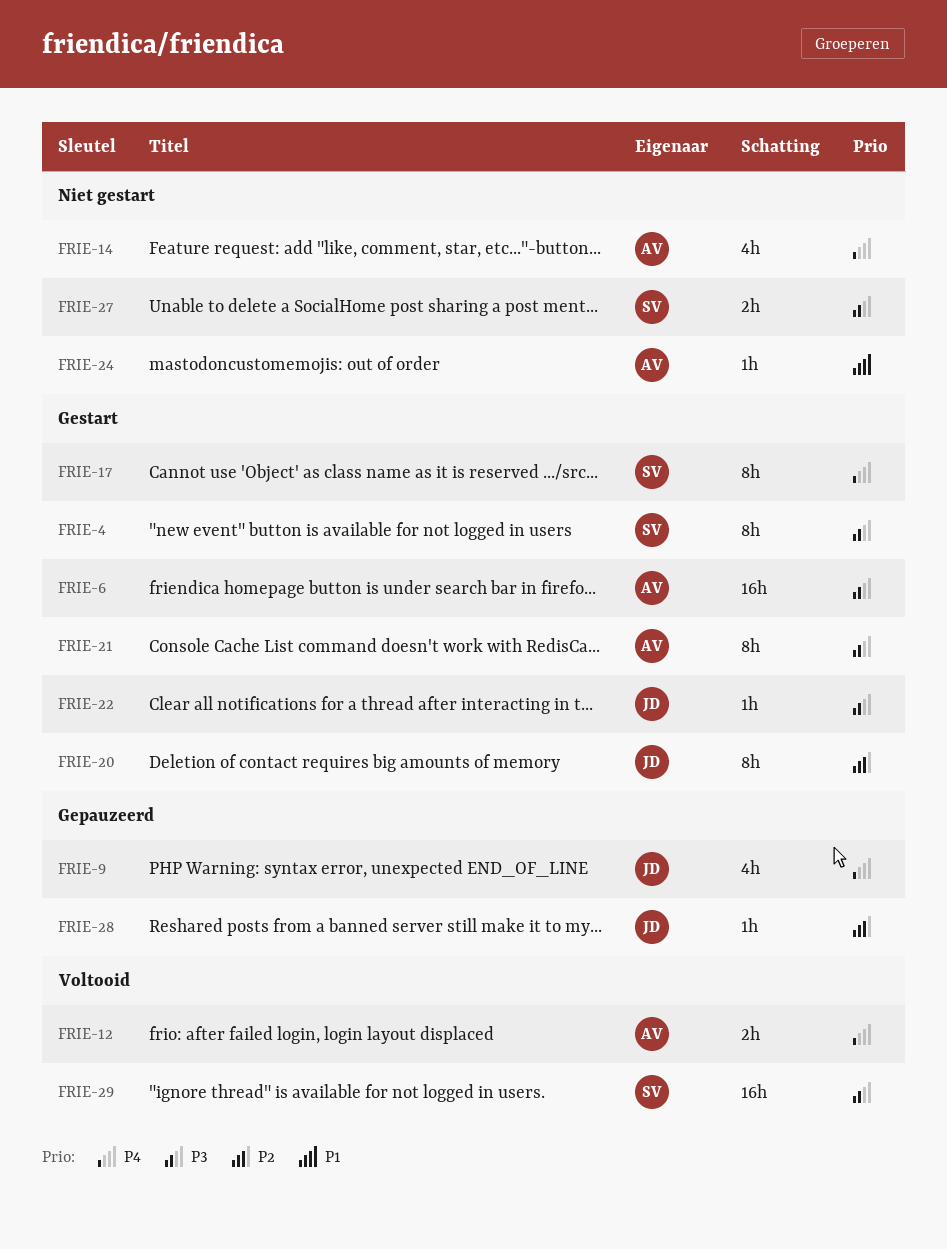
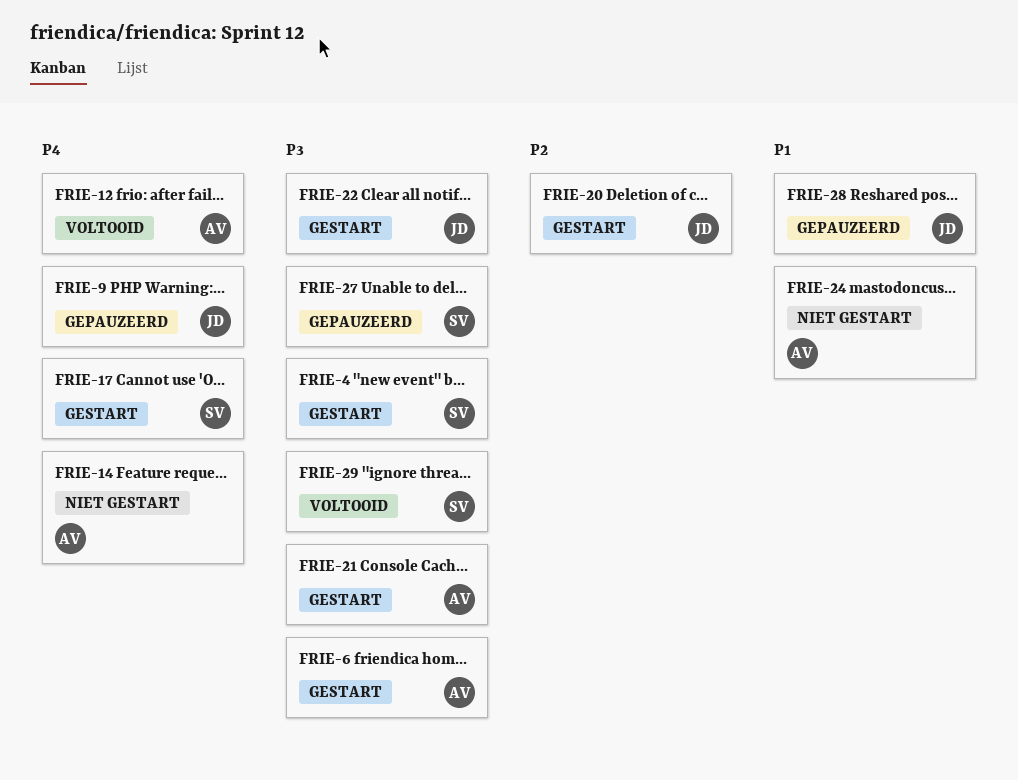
FRIE-27, status: Niet gestart -> Gepauzeerd
FRIE-28, priority: P2 -> P1

